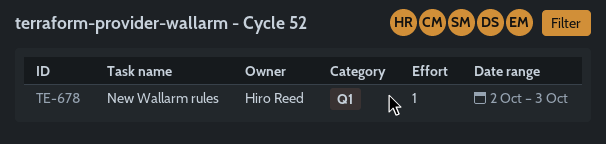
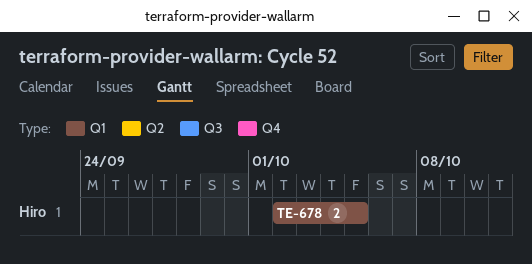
TE-678, estimate: 1 -> 2
TE-678, due: Oct 3 -> Oct 5

